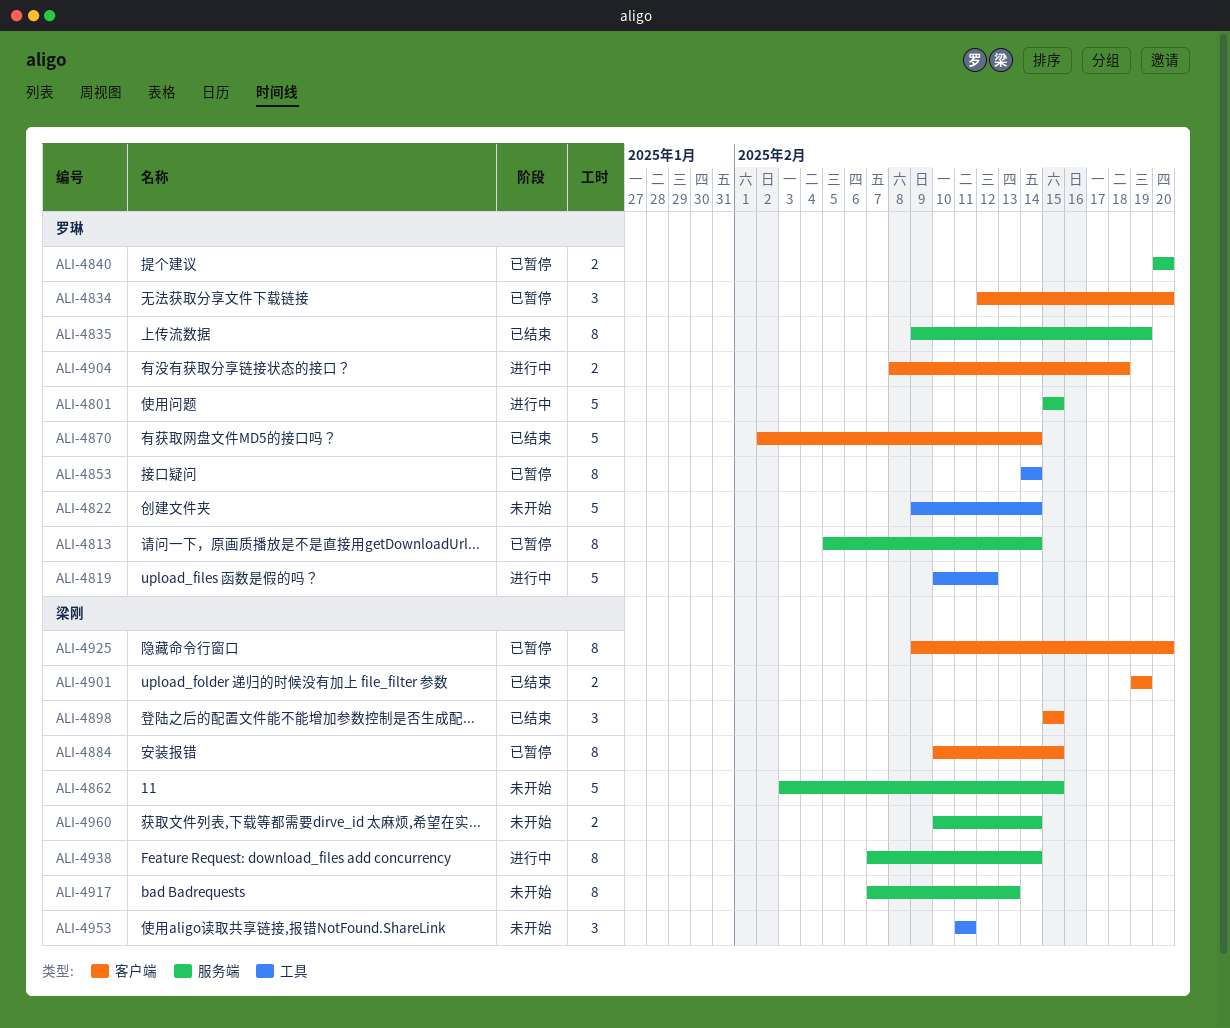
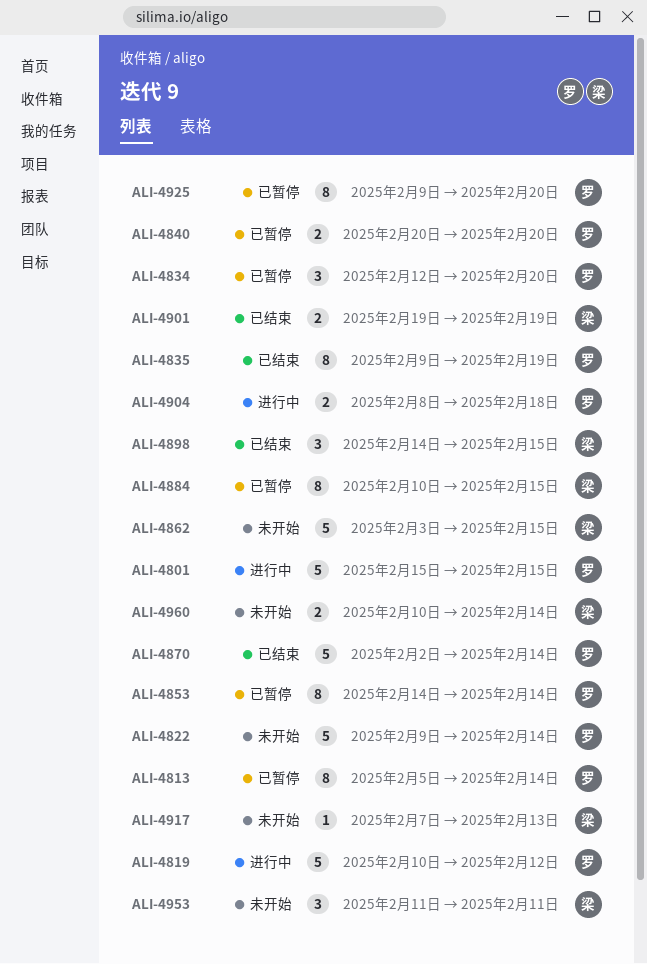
ALI-4898, start: Feb 15 -> Feb 14
ALI-4917, estimate: 8 -> 1
ALI-4925, owner: 梁刚 -> 罗琳
ALI-4938: present -> none

